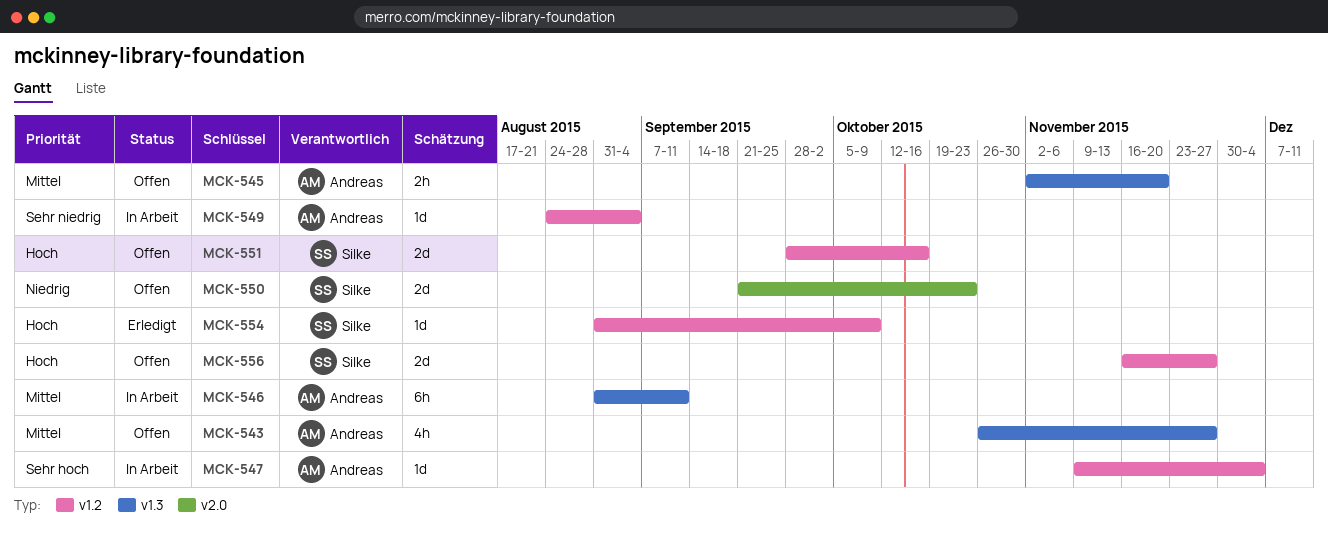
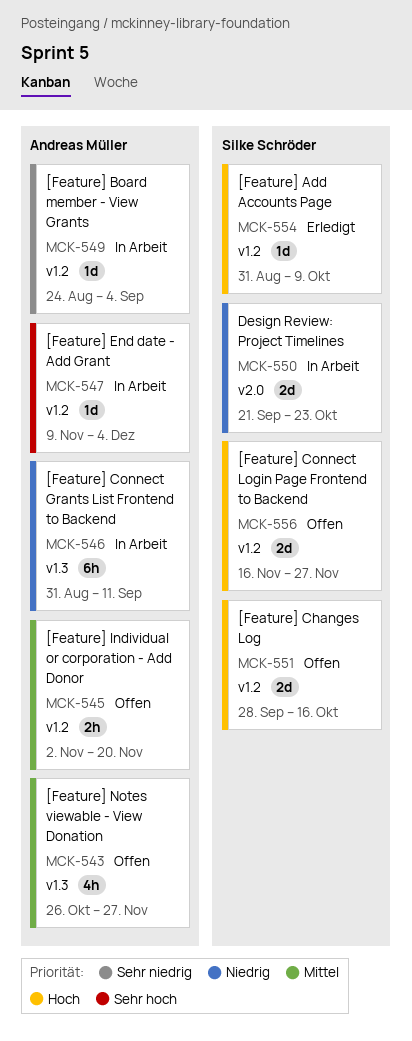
MCK-545, label: v1.3 -> v1.2
MCK-546, priority: Mittel -> Niedrig
MCK-550, status: Offen -> In Arbeit

